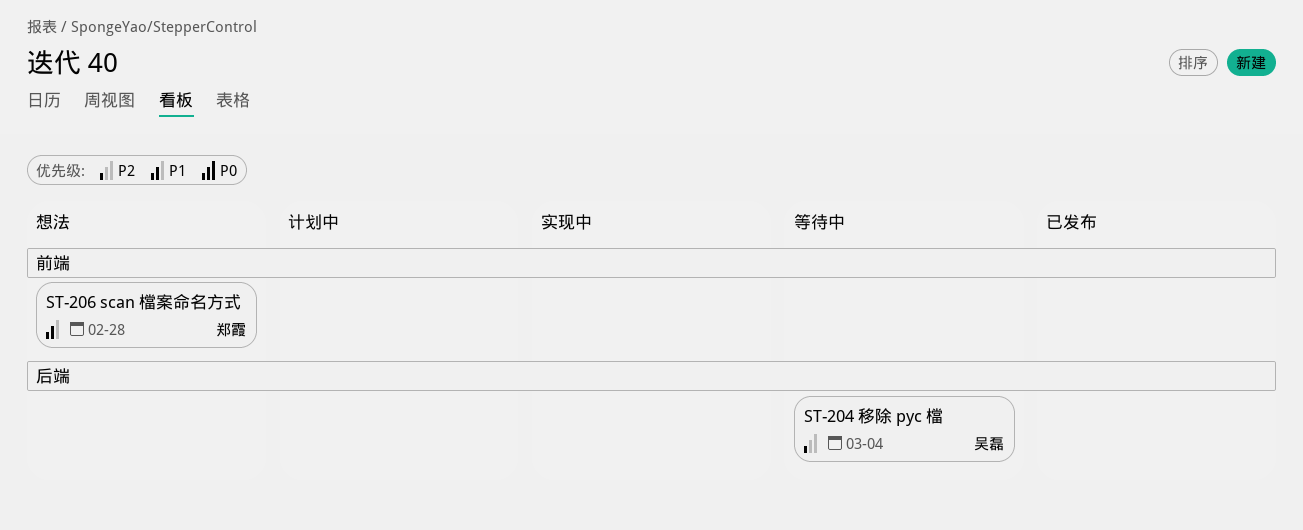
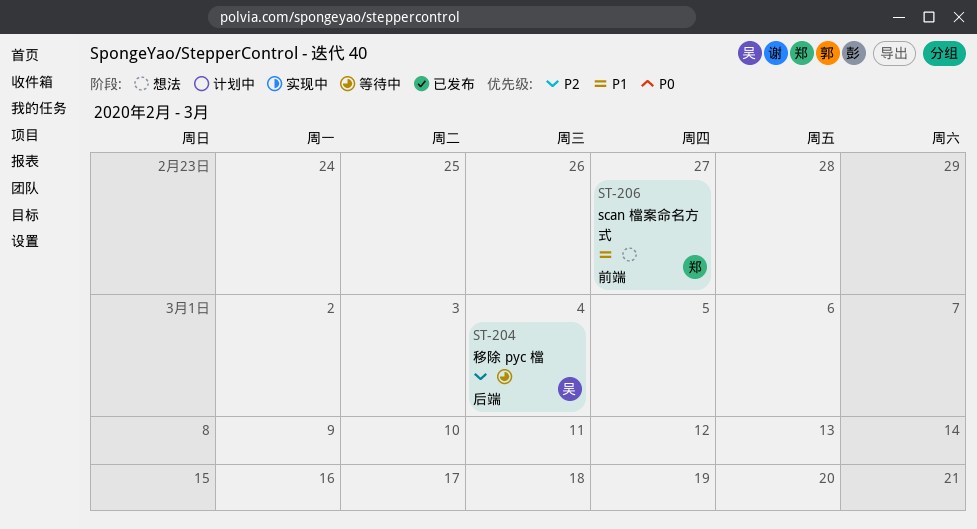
ST-206, due: Feb 28 -> Feb 27

